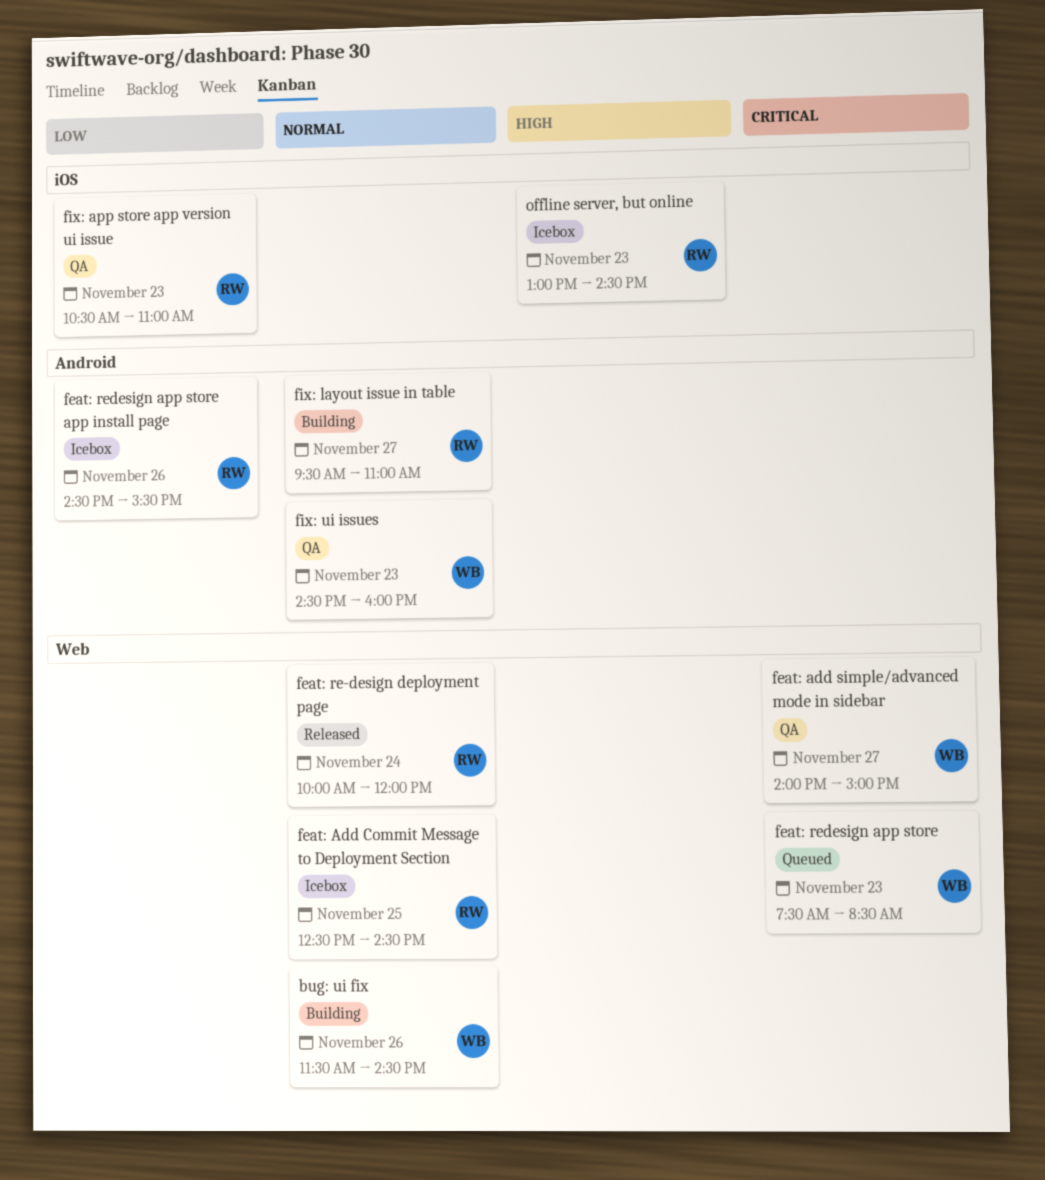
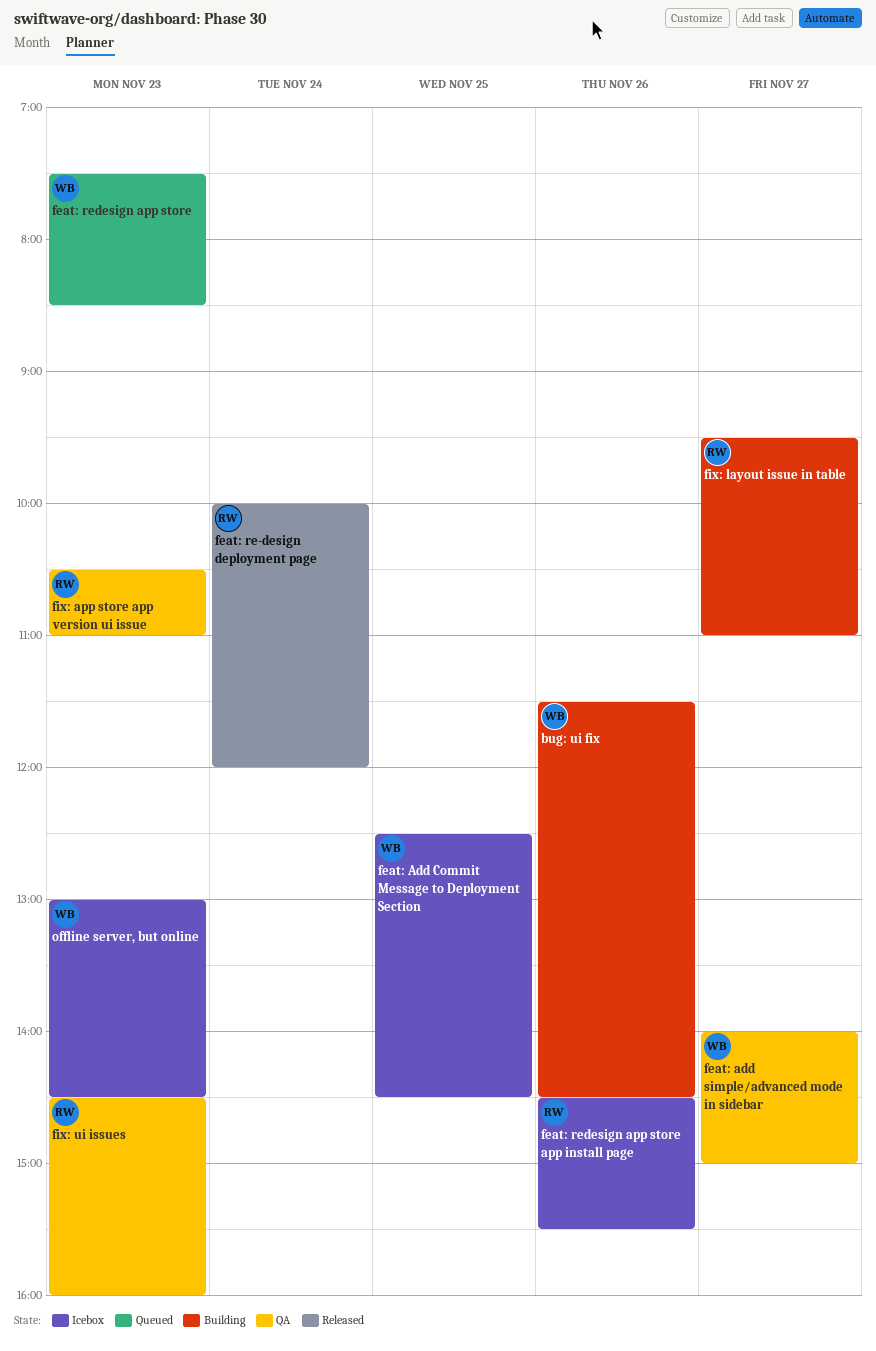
feat: Add Commit Message to Deployment Section, owner: RW -> WB
fix: ui issues, owner: WB -> RW
offline server, but online, owner: RW -> WB

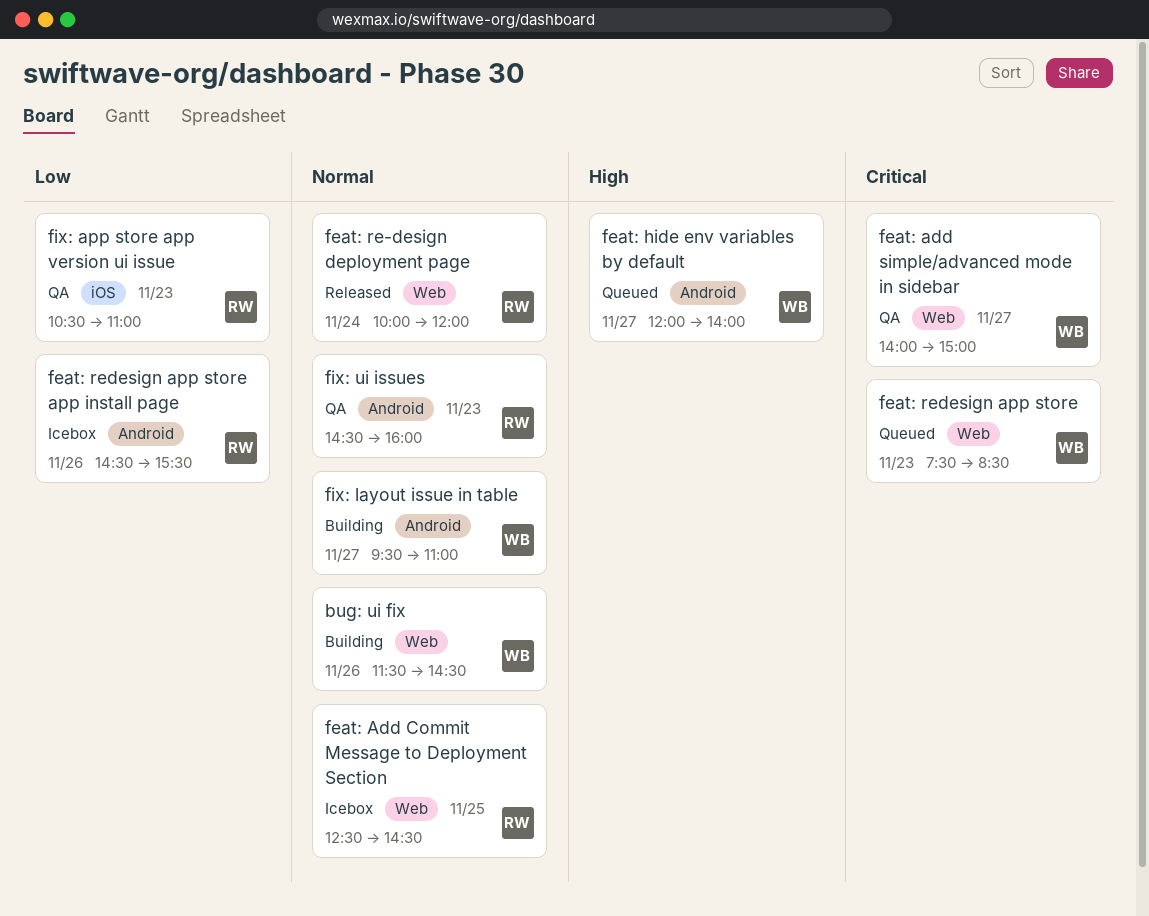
feat: Add Commit Message to Deployment Section, owner: WB -> RW
feat: hide env variables by default: none -> present
fix: layout issue in table, owner: RW -> WB
offline server, but online: present -> none

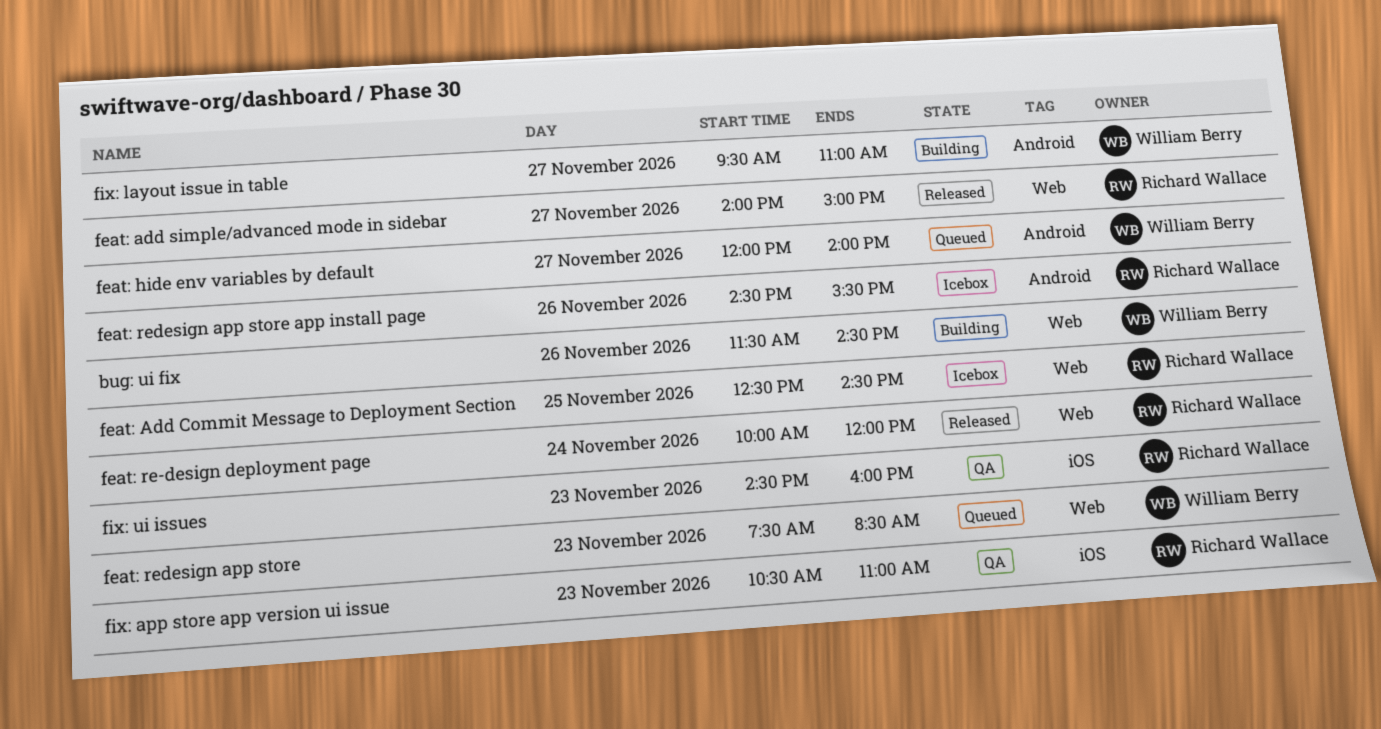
feat: add simple/advanced mode in sidebar, status: QA -> Released
feat: add simple/advanced mode in sidebar, owner: William Berry -> Richard Wallace
fix: ui issues, label: Android -> iOS

